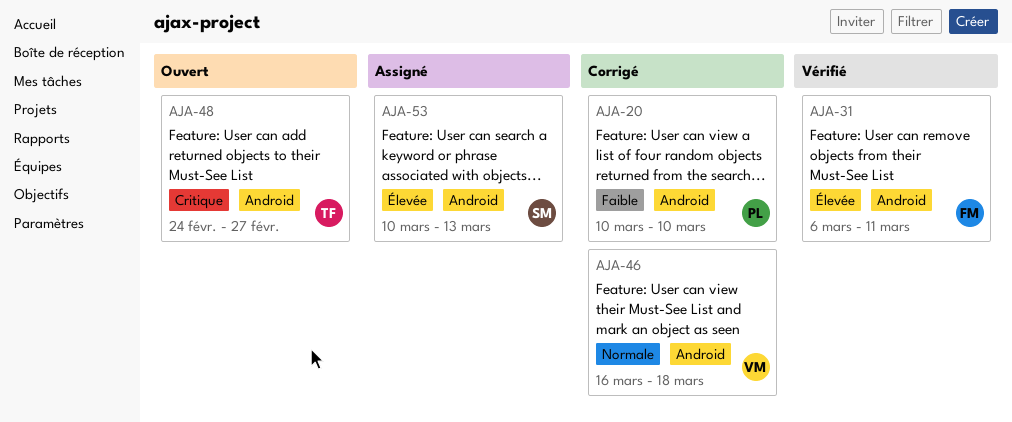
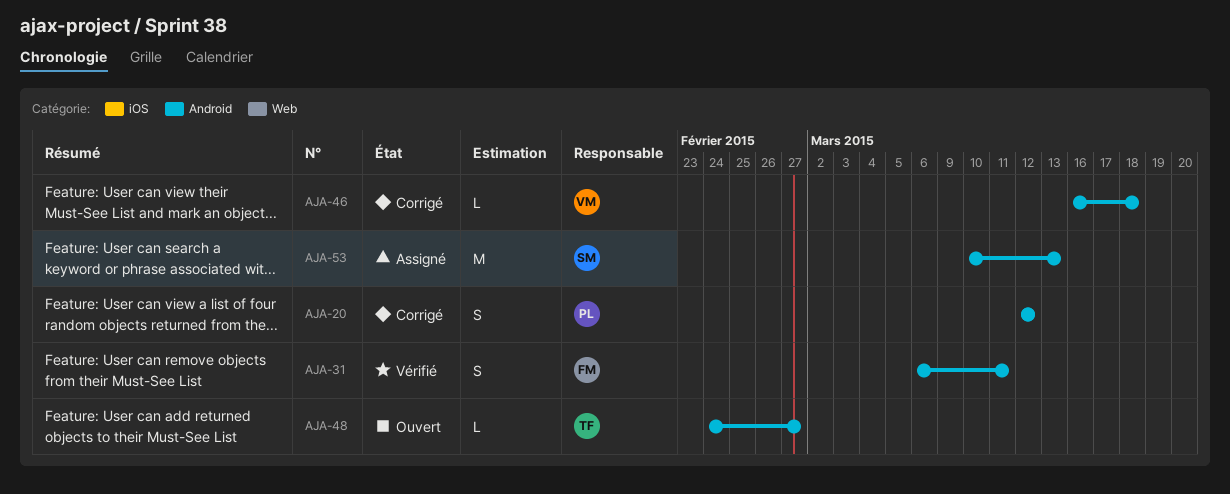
AJA-20, start: Mar 10 -> Mar 12
AJA-20, due: Mar 10 -> Mar 12

